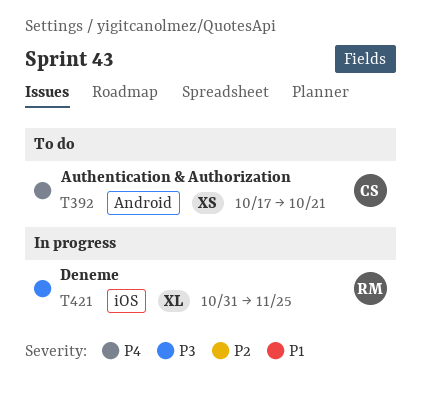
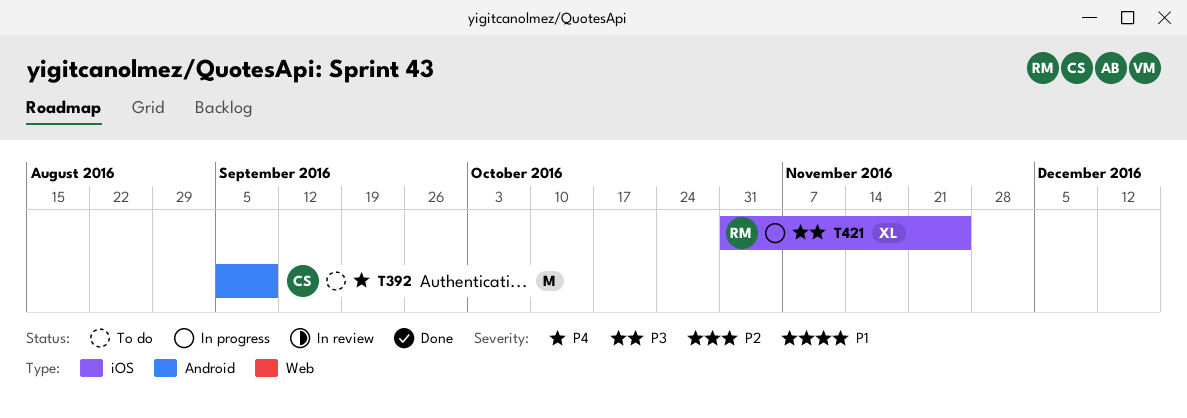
T392, estimate: XS -> M
T392, start: Oct 17 -> Sep 5
T392, due: Oct 21 -> Sep 9

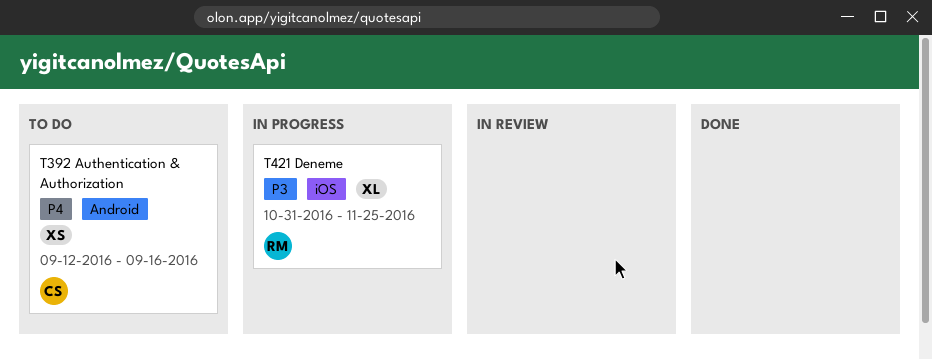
T392, estimate: M -> XS
T392, start: Sep 5 -> Sep 12
T392, due: Sep 9 -> Sep 16

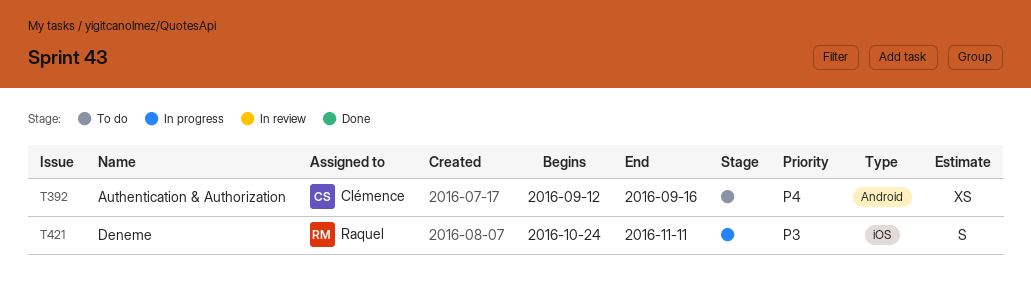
T421, estimate: XL -> S
T421, start: Oct 31 -> Oct 24
T421, due: Nov 25 -> Nov 11

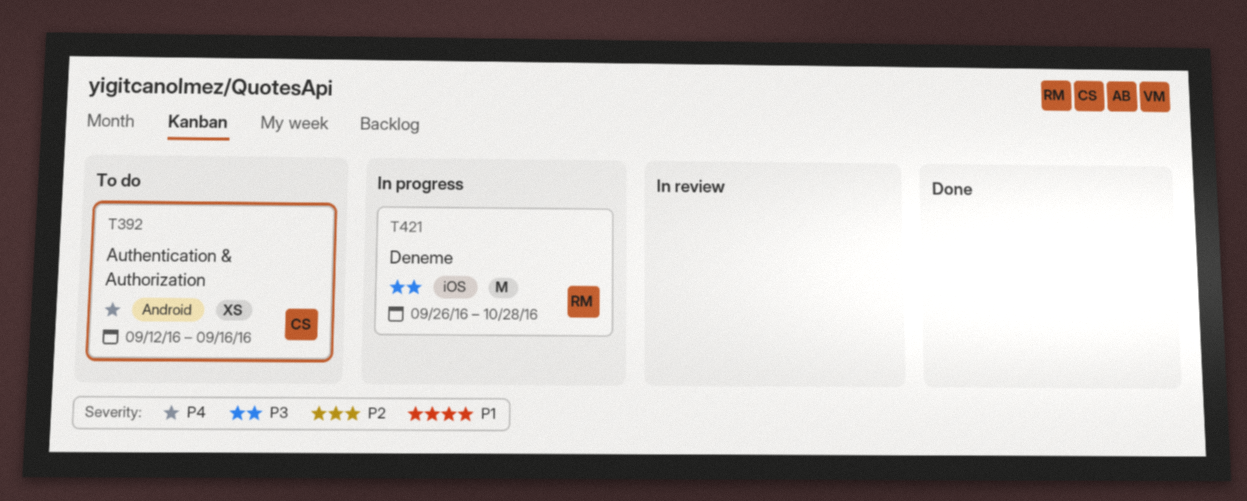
T421, estimate: S -> M
T421, start: Oct 24 -> Sep 26
T421, due: Nov 11 -> Oct 28

